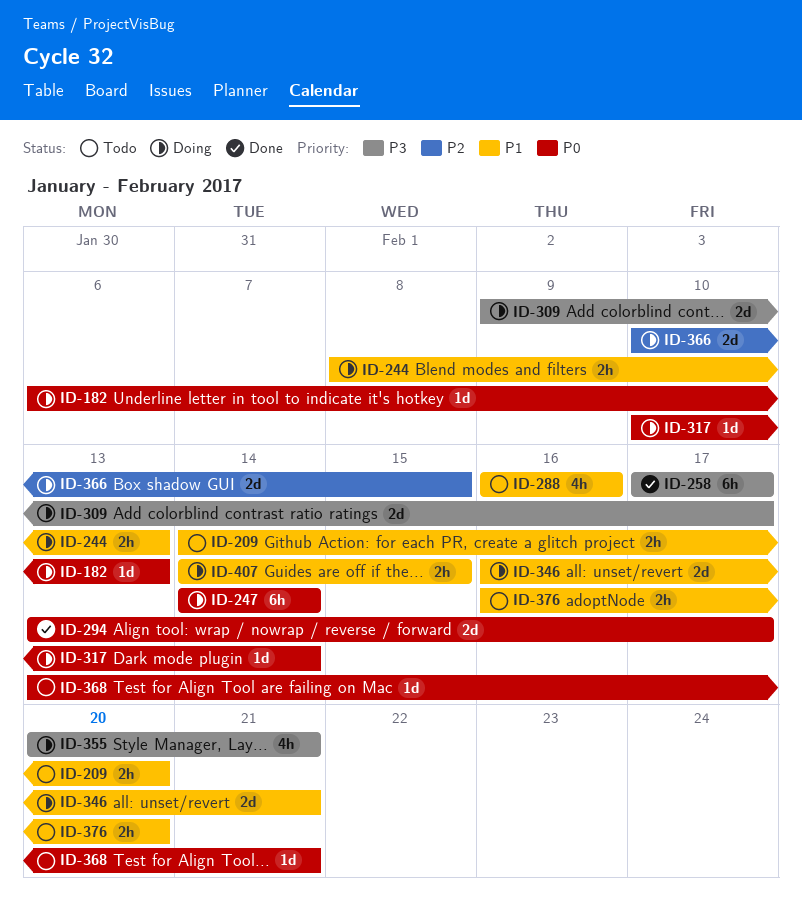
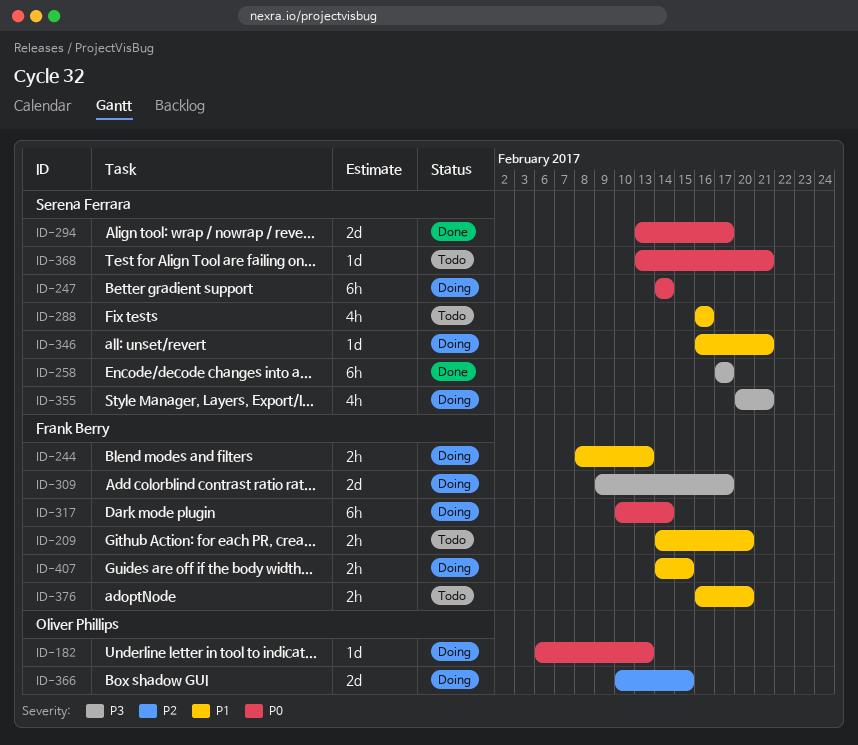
ID-317, estimate: 1d -> 6h
ID-346, estimate: 2d -> 1d

